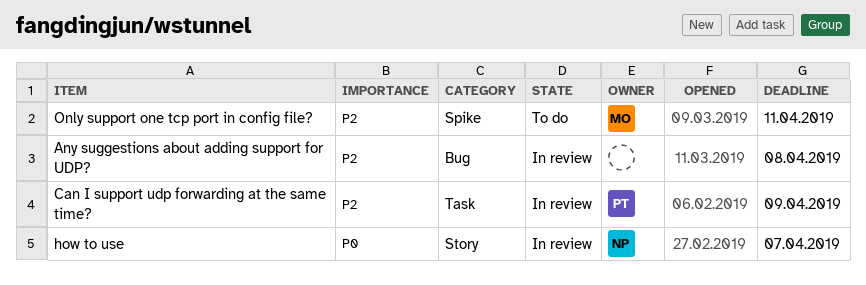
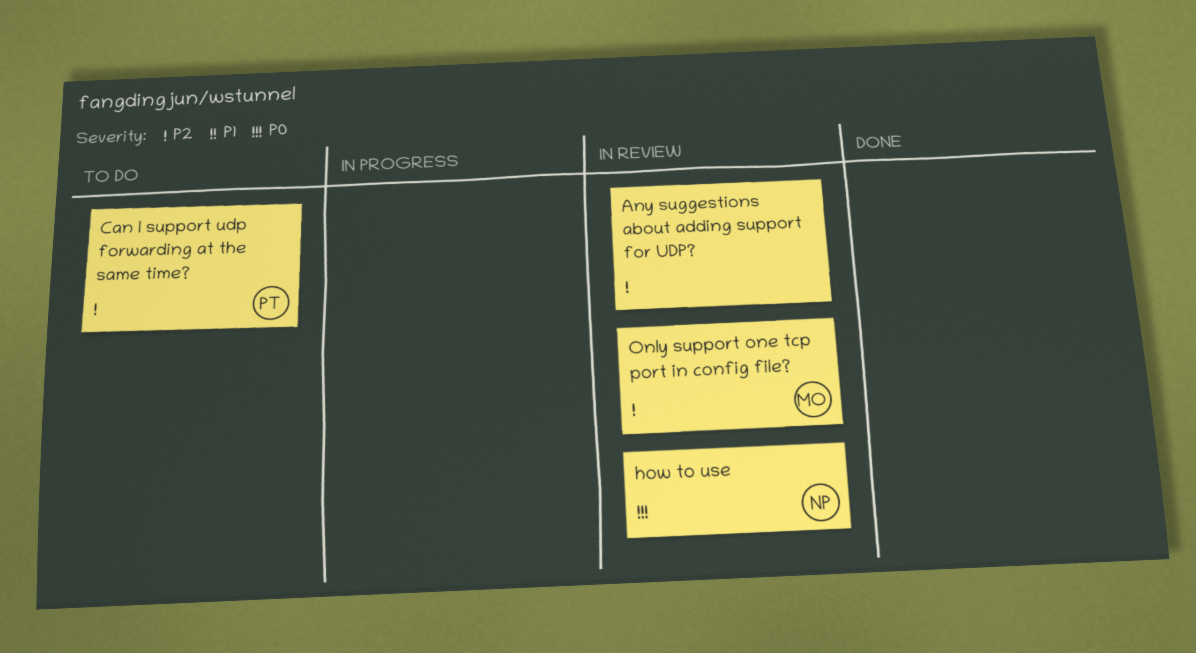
Can I support udp forwarding at the same time?, status: In review -> To do
Only support one tcp port in config file?, status: To do -> In review

